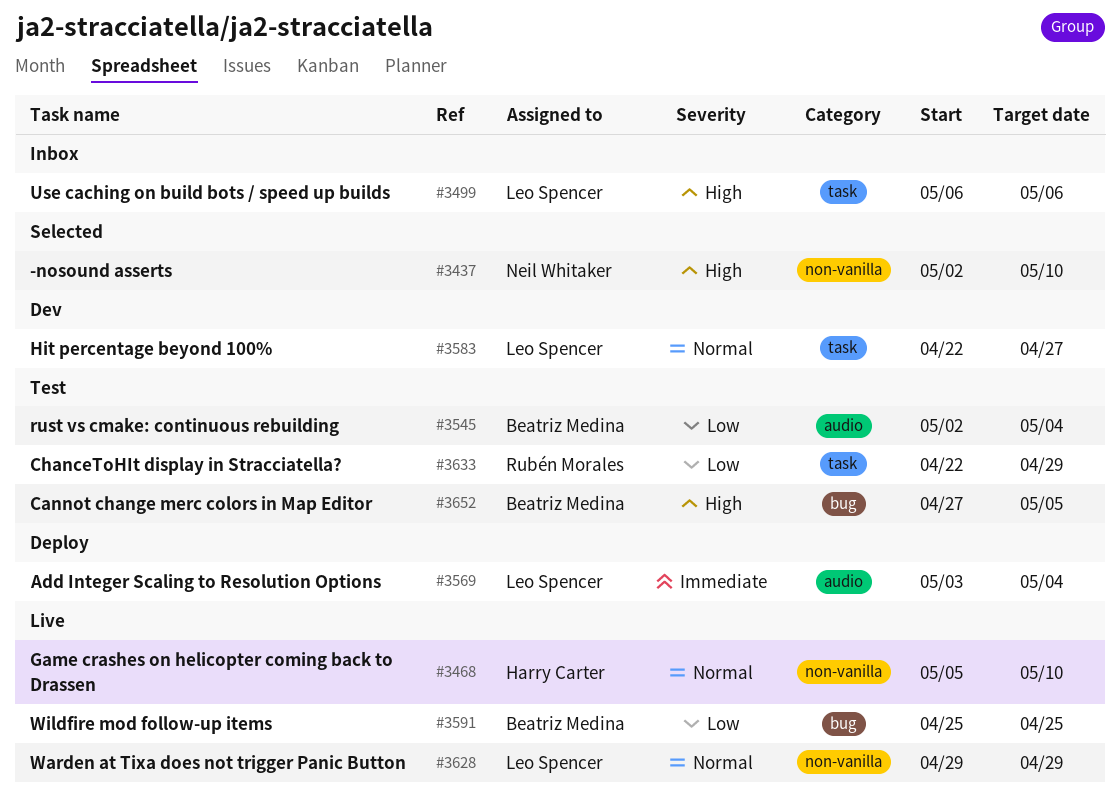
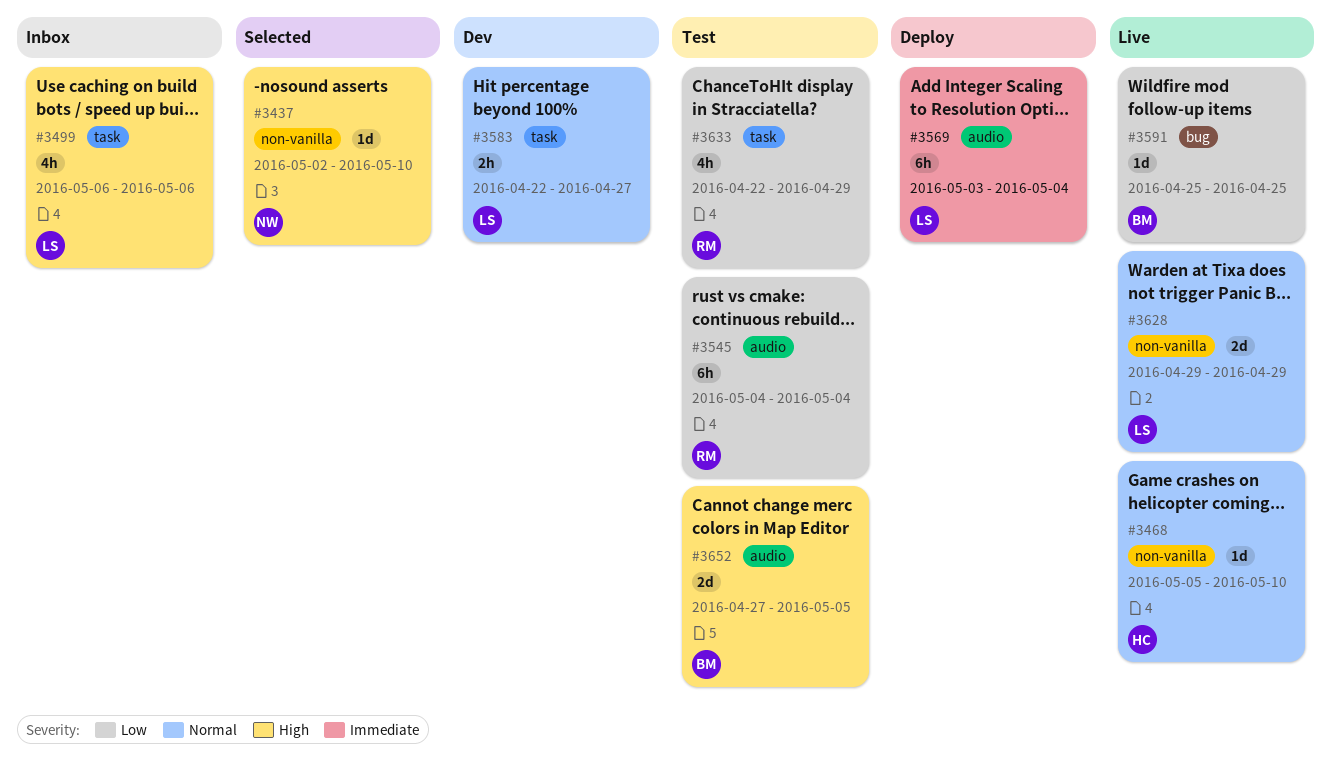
#3545, owner: Beatriz Medina -> Rubén Morales
#3545, start: May 2 -> May 4
#3652, label: bug -> audio

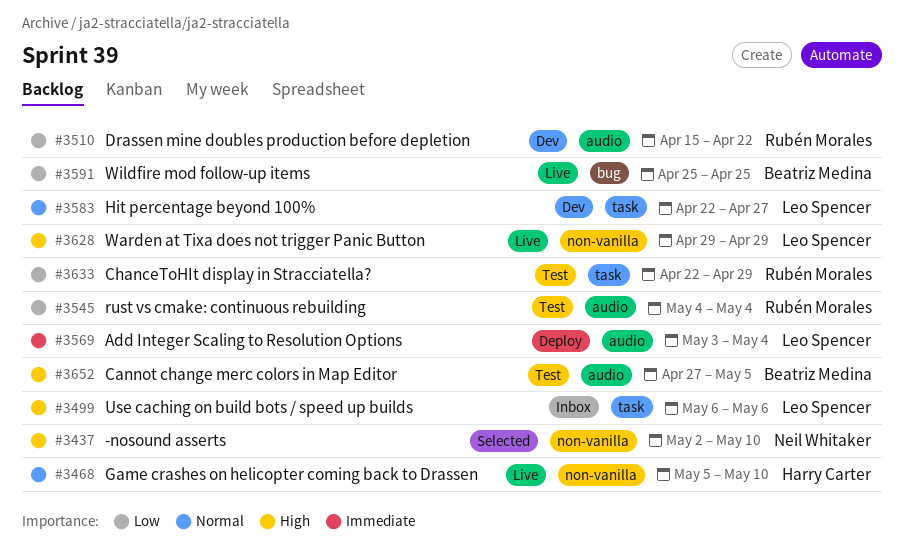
#3510: none -> present
#3628, priority: Normal -> High

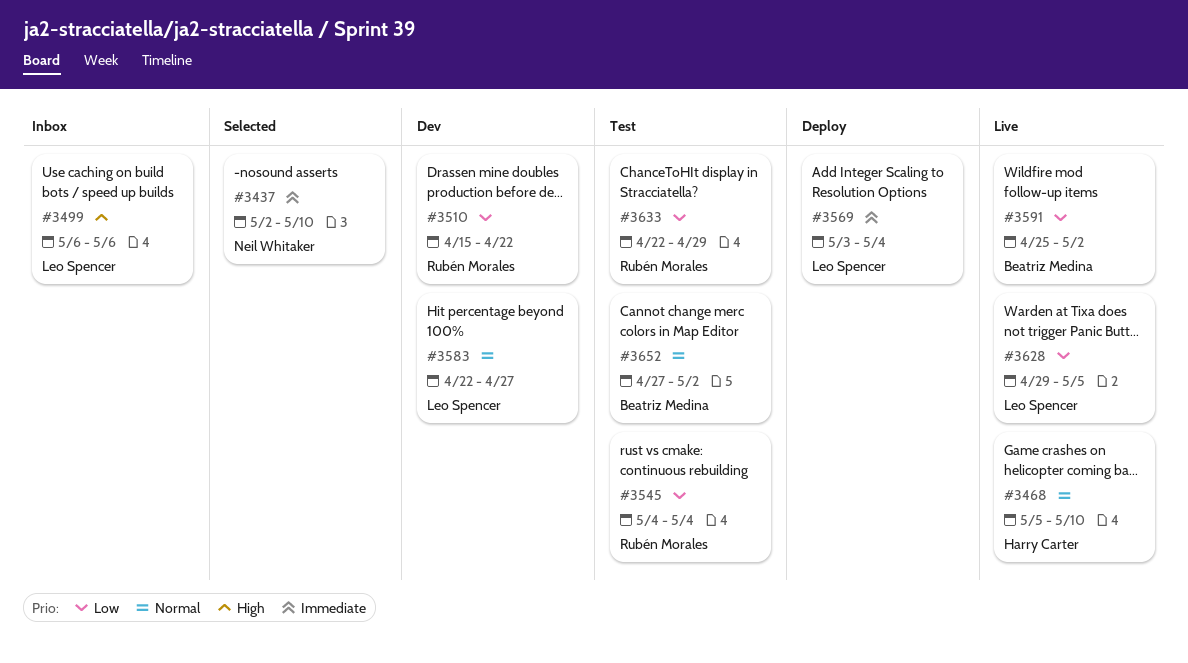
#3437, priority: High -> Immediate
#3591, due: Apr 25 -> May 2
#3628, priority: High -> Low
#3628, due: Apr 29 -> May 5
#3652, priority: High -> Normal
#3652, due: May 5 -> May 2

